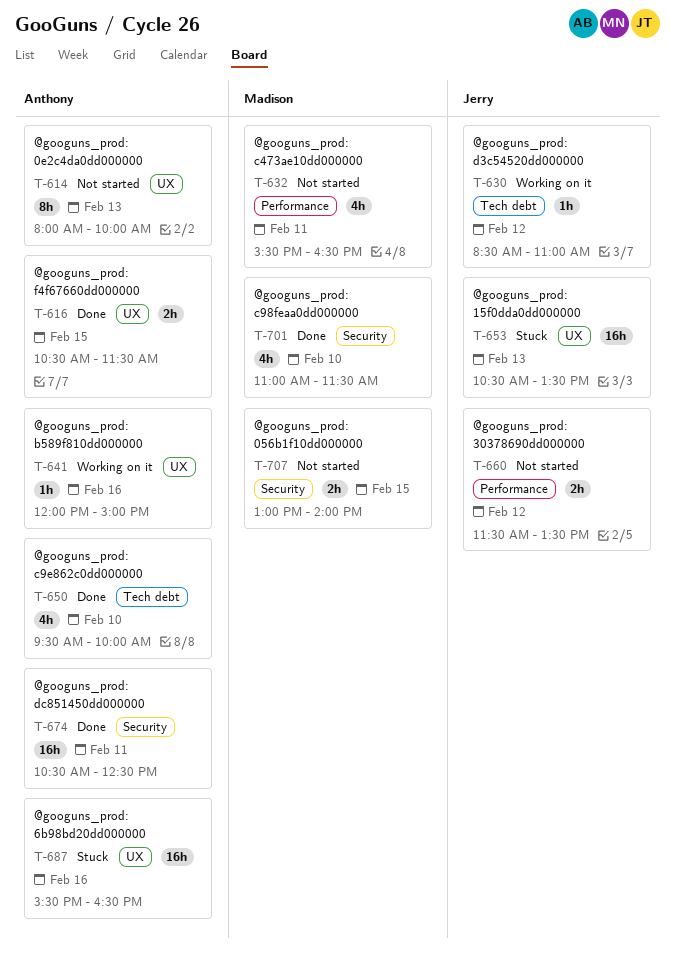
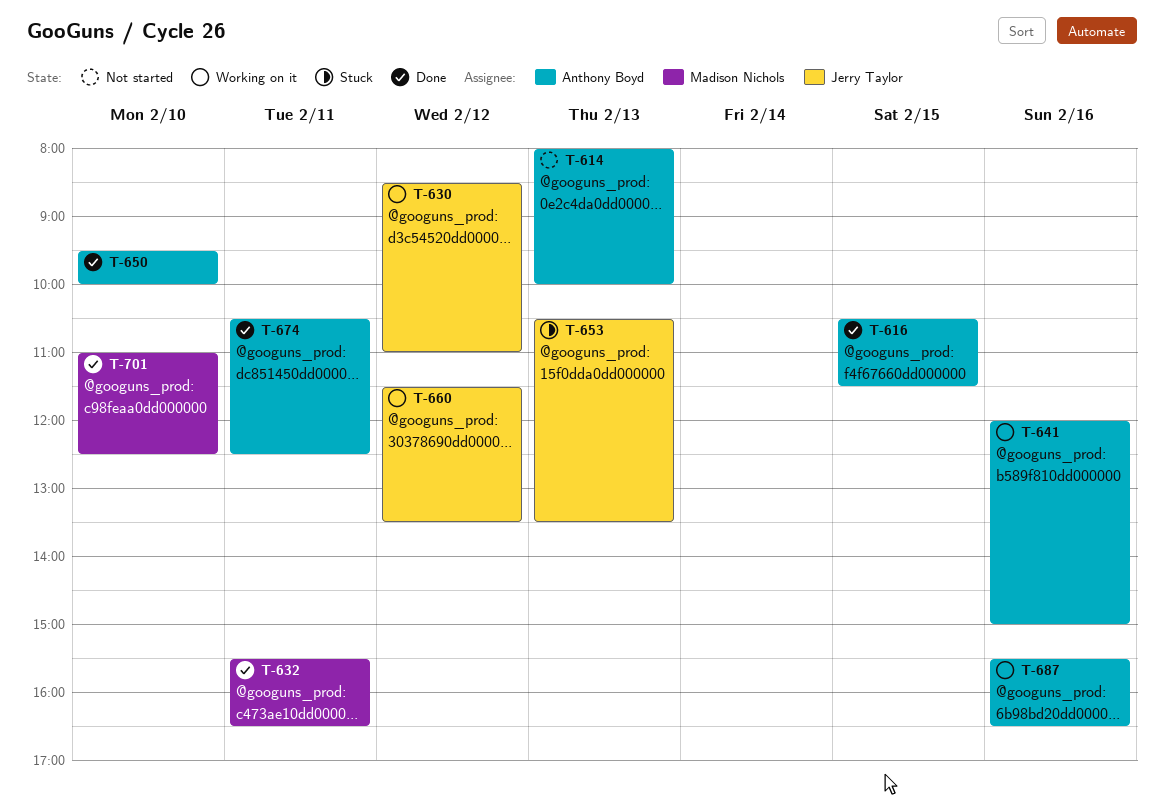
T-632, status: Not started -> Done
T-660, status: Not started -> Working on it
T-687, status: Stuck -> Working on it
T-701, ends: 11:30 -> 12:30
T-707: present -> none

